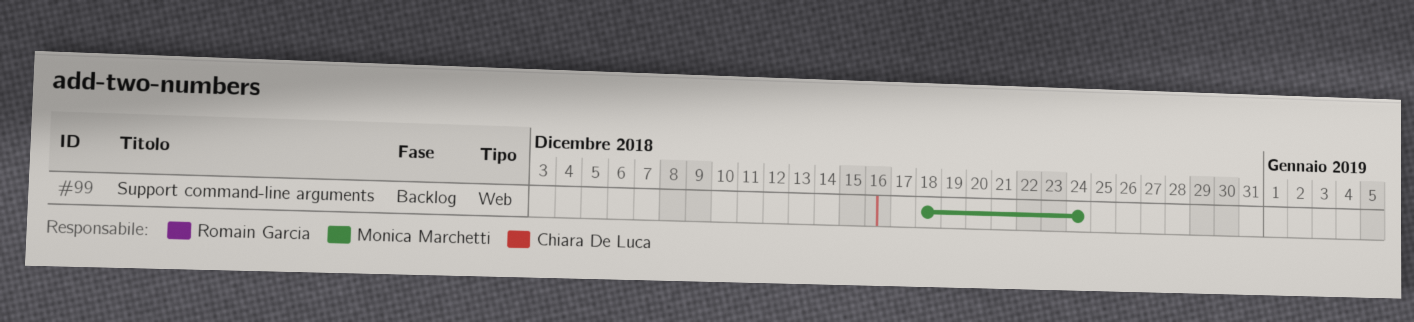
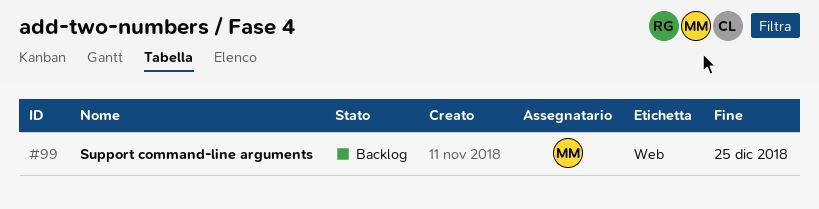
#99, due: Dec 24 -> Dec 25

